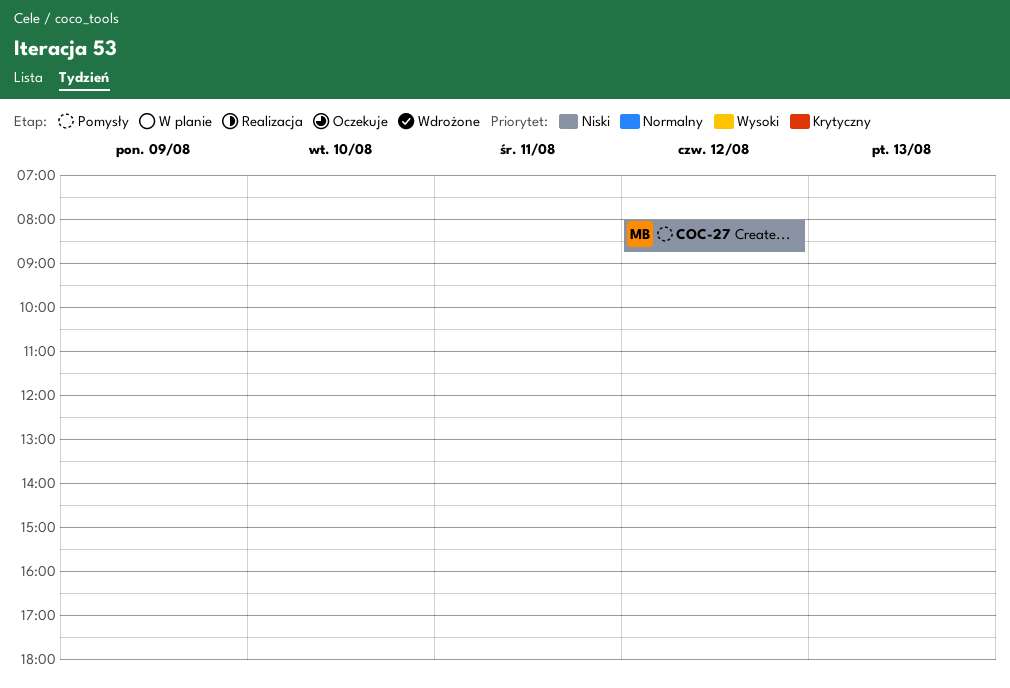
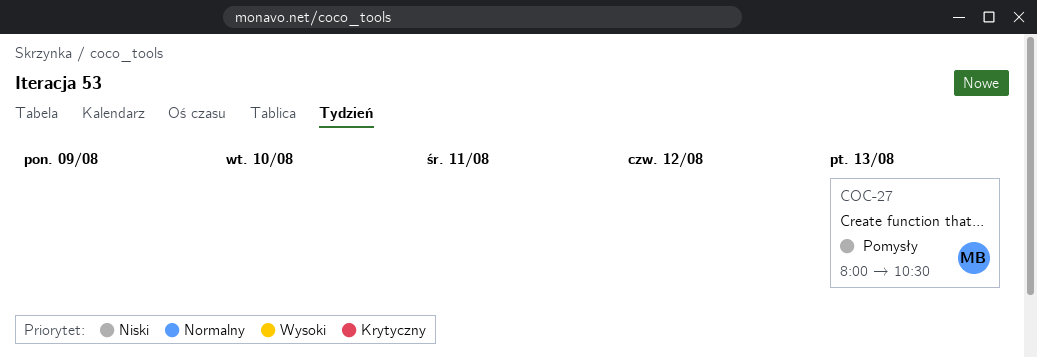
COC-27, day: Aug 12 -> Aug 13
COC-27, ends: 08:45 -> 10:30

